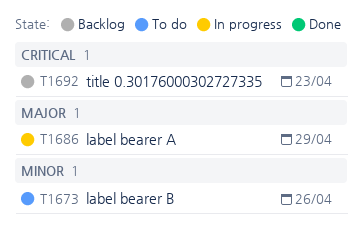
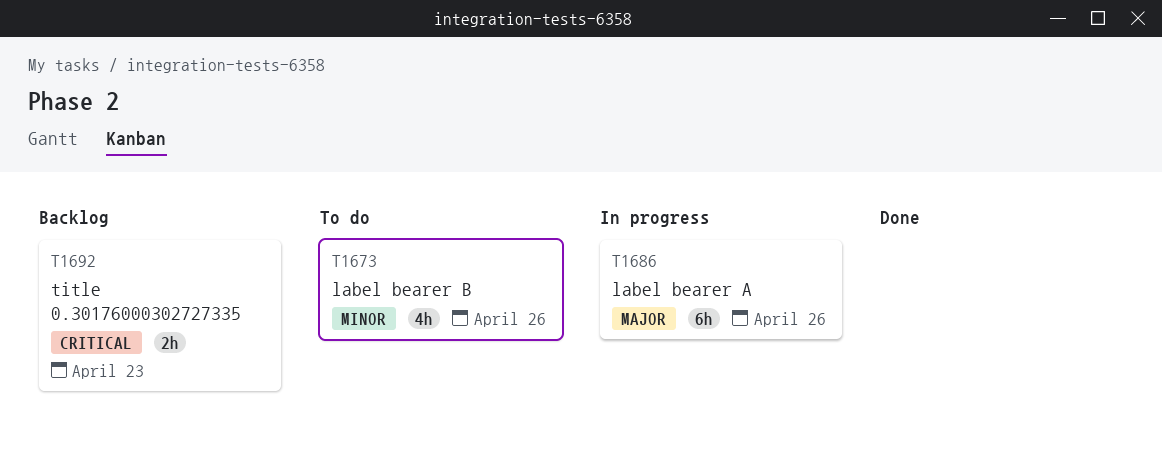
T1686, due: Apr 29 -> Apr 26

